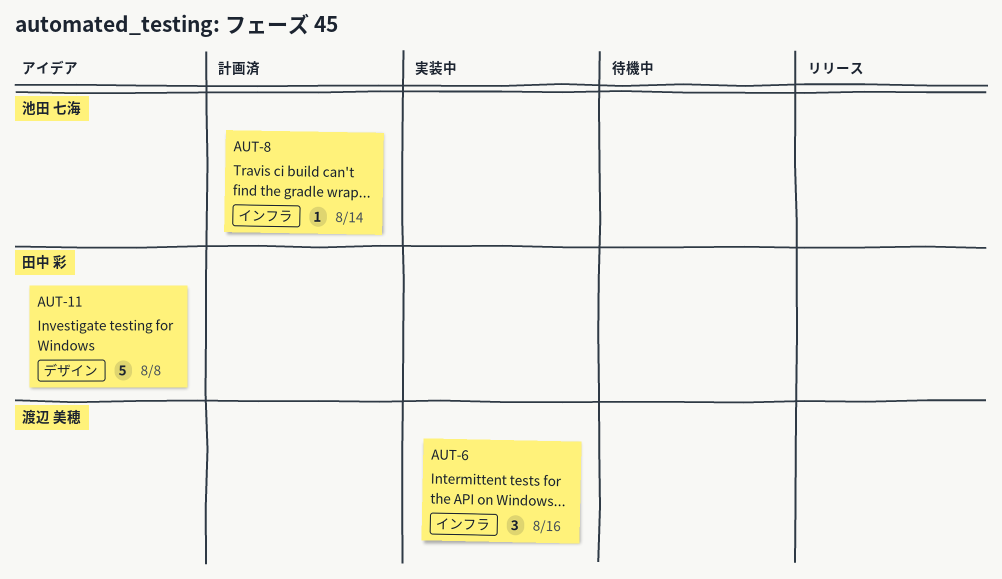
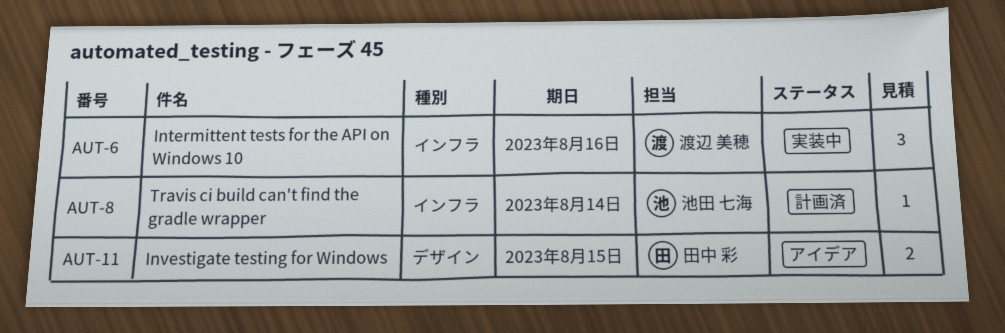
AUT-11, estimate: 5 -> 2
AUT-11, due: Aug 8 -> Aug 15

